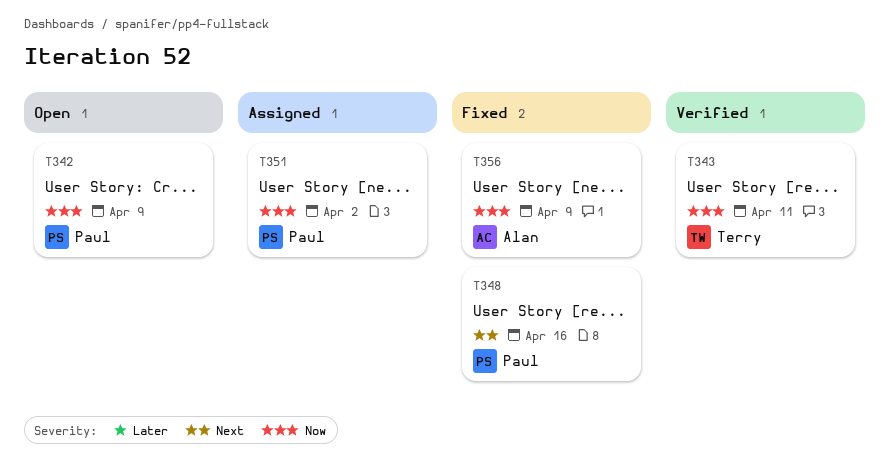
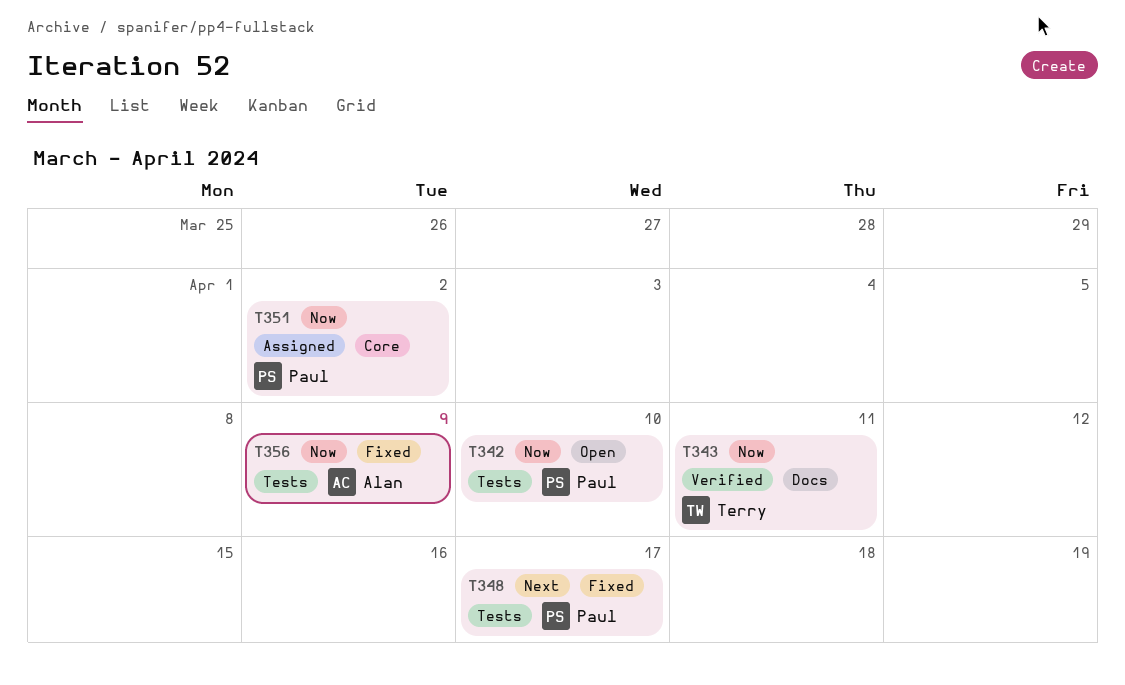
T342, due: Apr 9 -> Apr 10
T348, due: Apr 16 -> Apr 17

